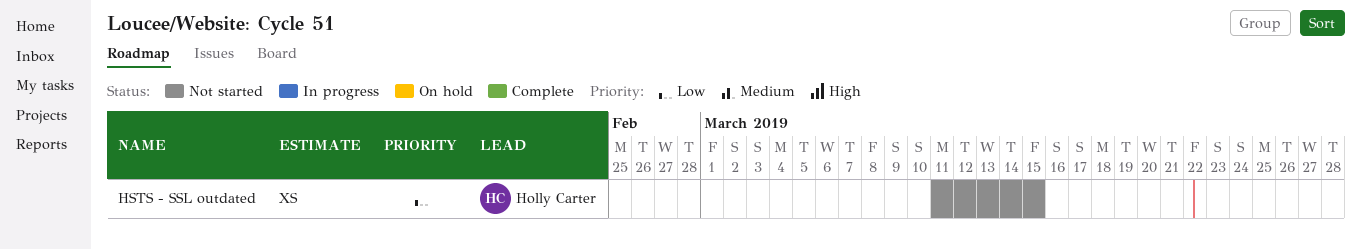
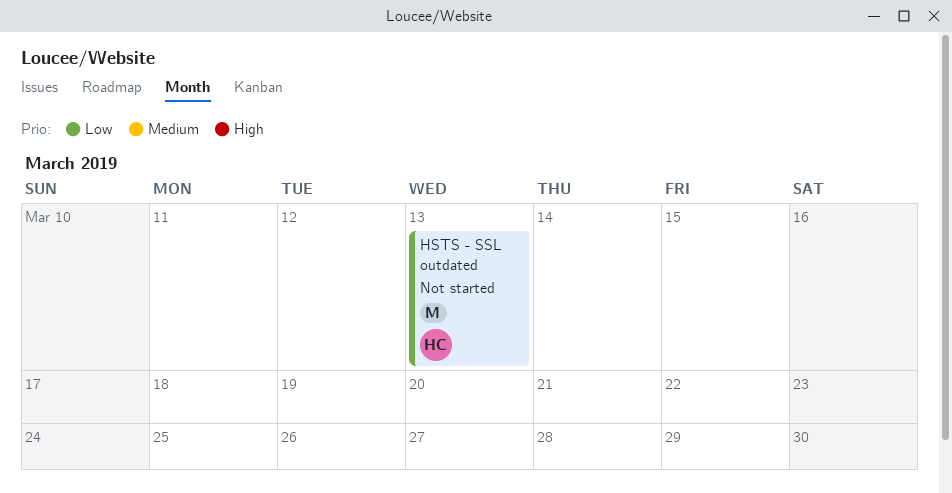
HSTS - SSL outdated, estimate: XS -> M
HSTS - SSL outdated, due: Mar 15 -> Mar 13

